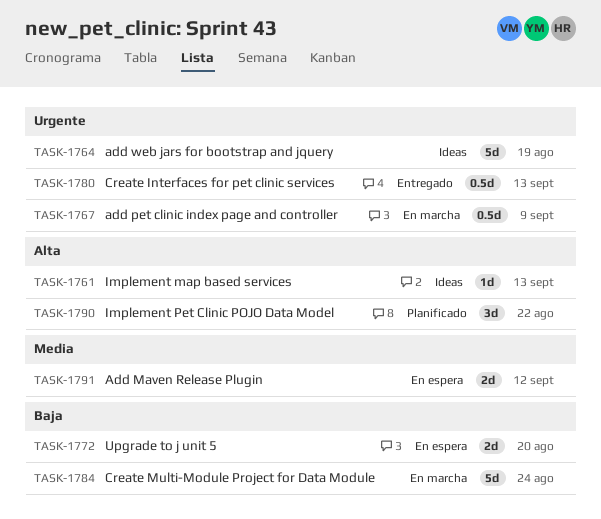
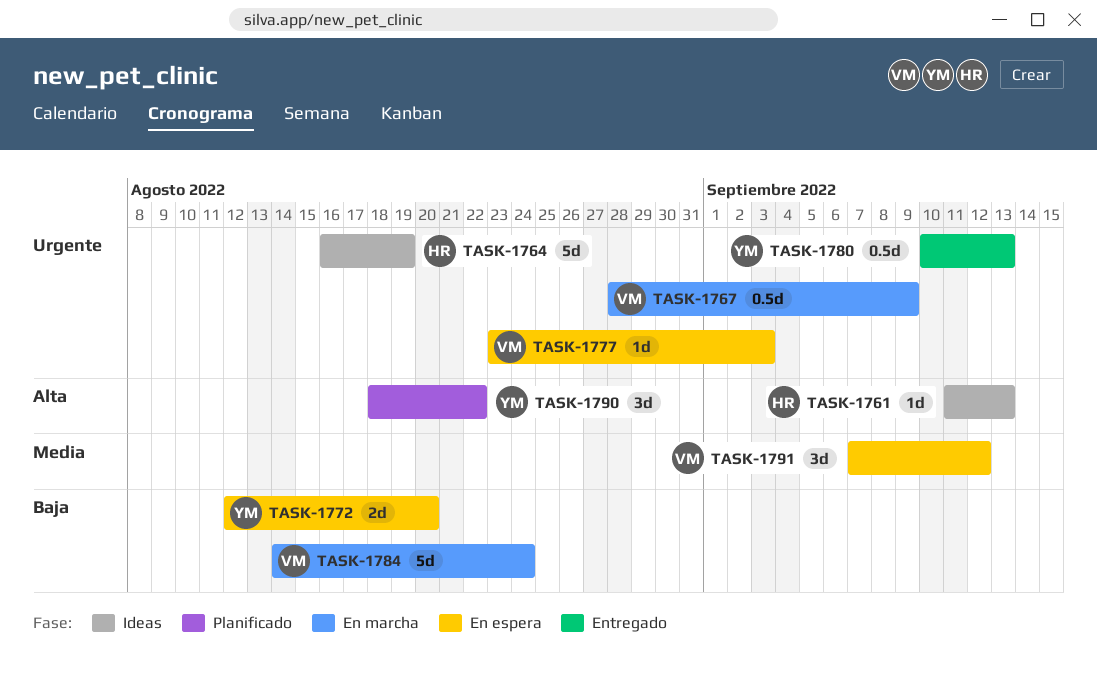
TASK-1777: none -> present
TASK-1791, estimate: 2d -> 3d

